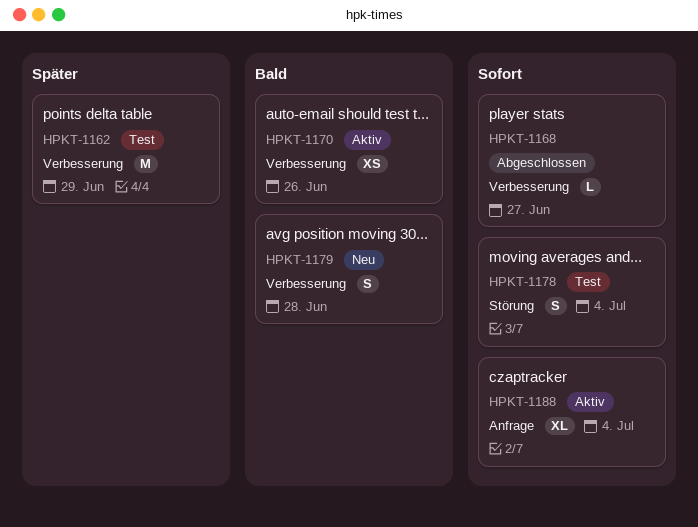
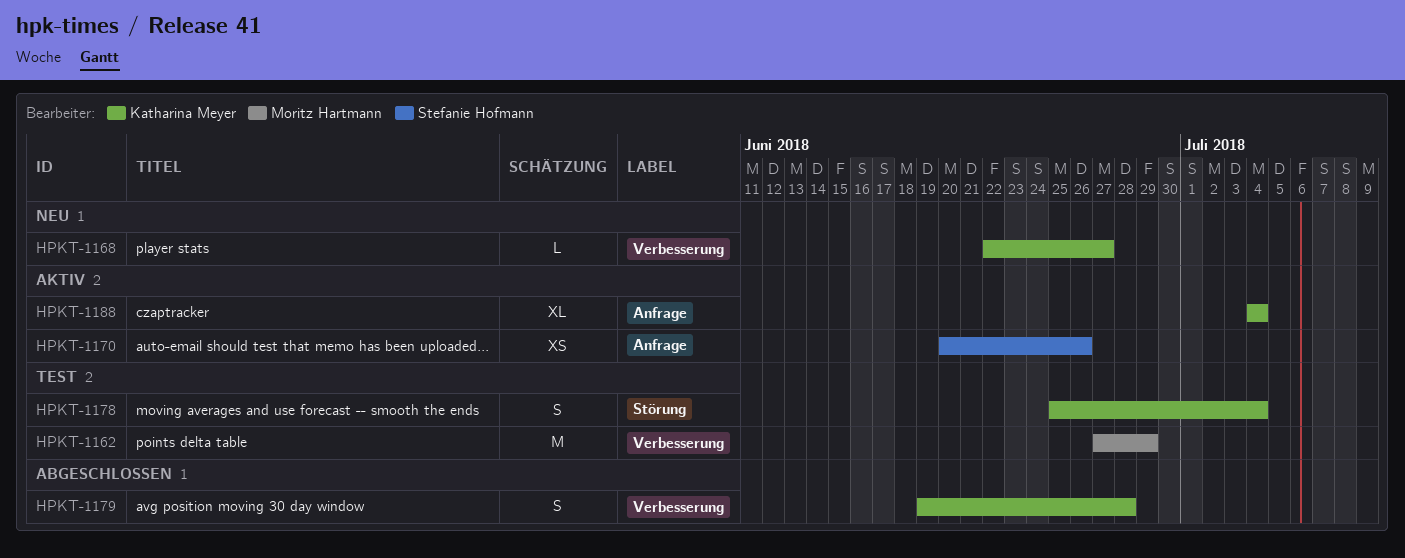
HPKT-1168, status: Abgeschlossen -> Neu
HPKT-1170, label: Verbesserung -> Anfrage
HPKT-1179, status: Neu -> Abgeschlossen

